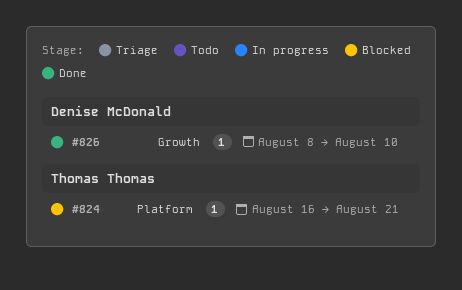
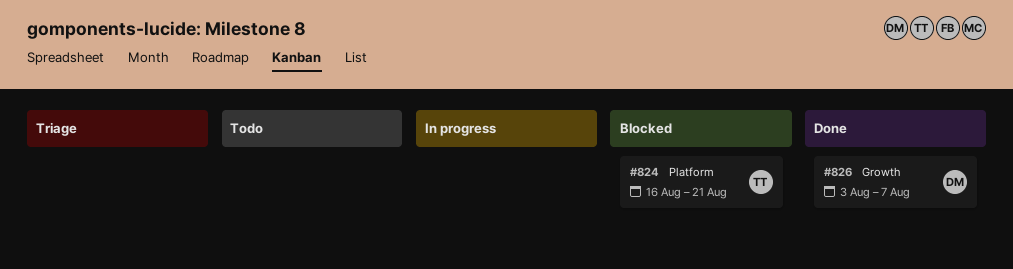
#826, start: Aug 8 -> Aug 3
#826, due: Aug 10 -> Aug 7

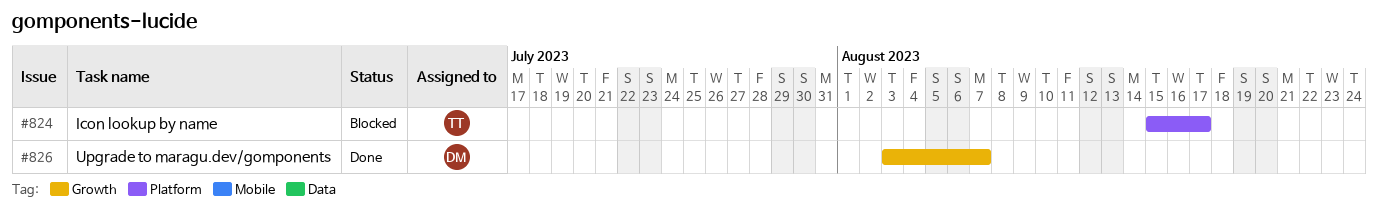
#824, start: Aug 16 -> Aug 15
#824, due: Aug 21 -> Aug 17

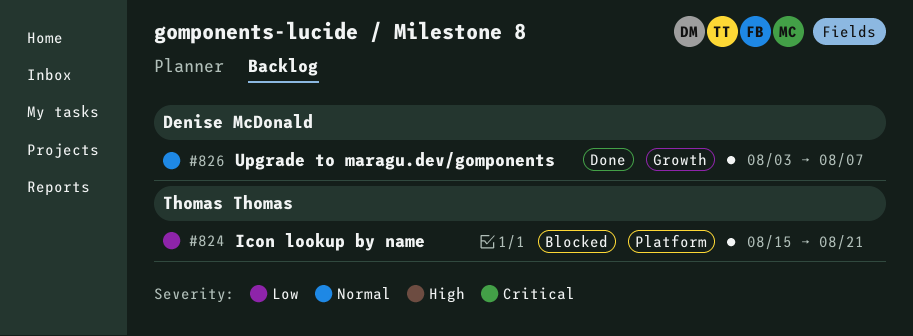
#824, due: Aug 17 -> Aug 21

